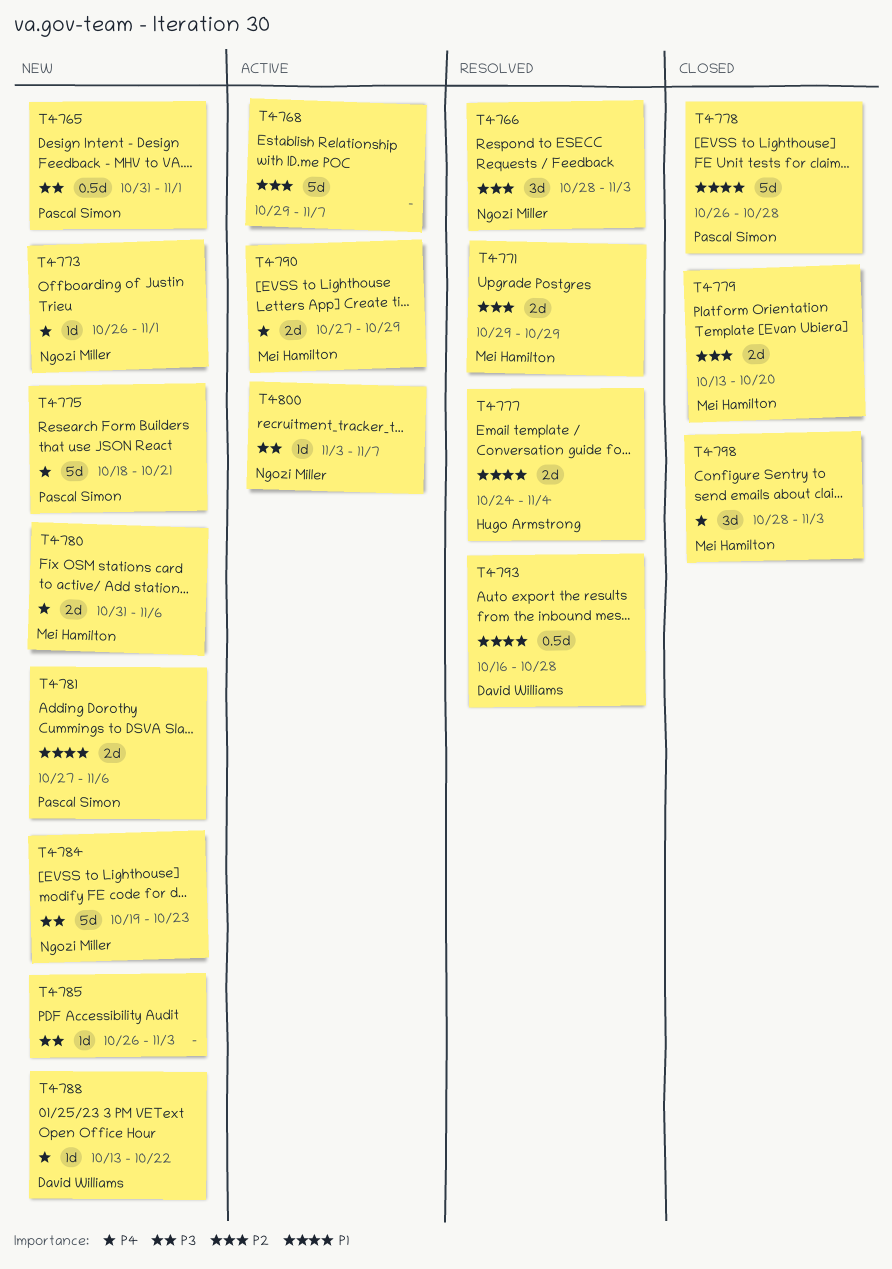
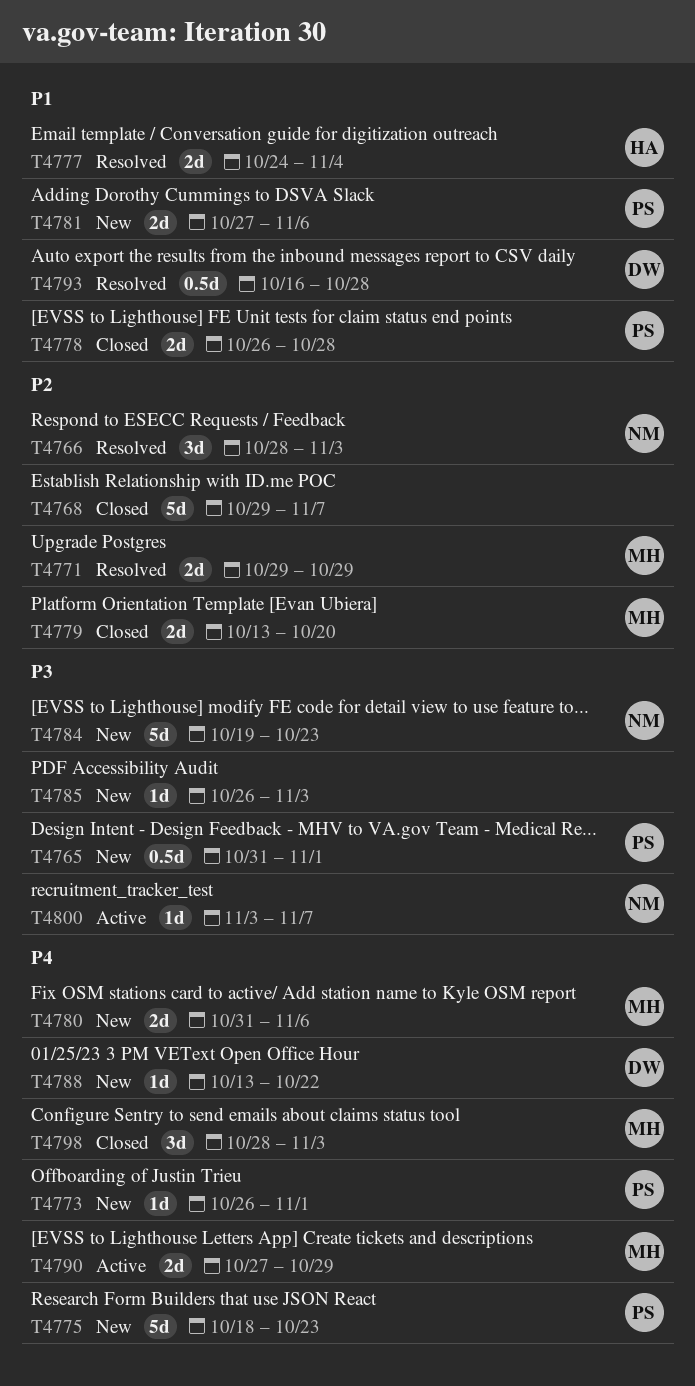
T4768, status: Active -> Closed
T4773, owner: Ngozi Miller -> Pascal Simon
T4775, due: Oct 21 -> Oct 23
T4778, estimate: 5d -> 2d

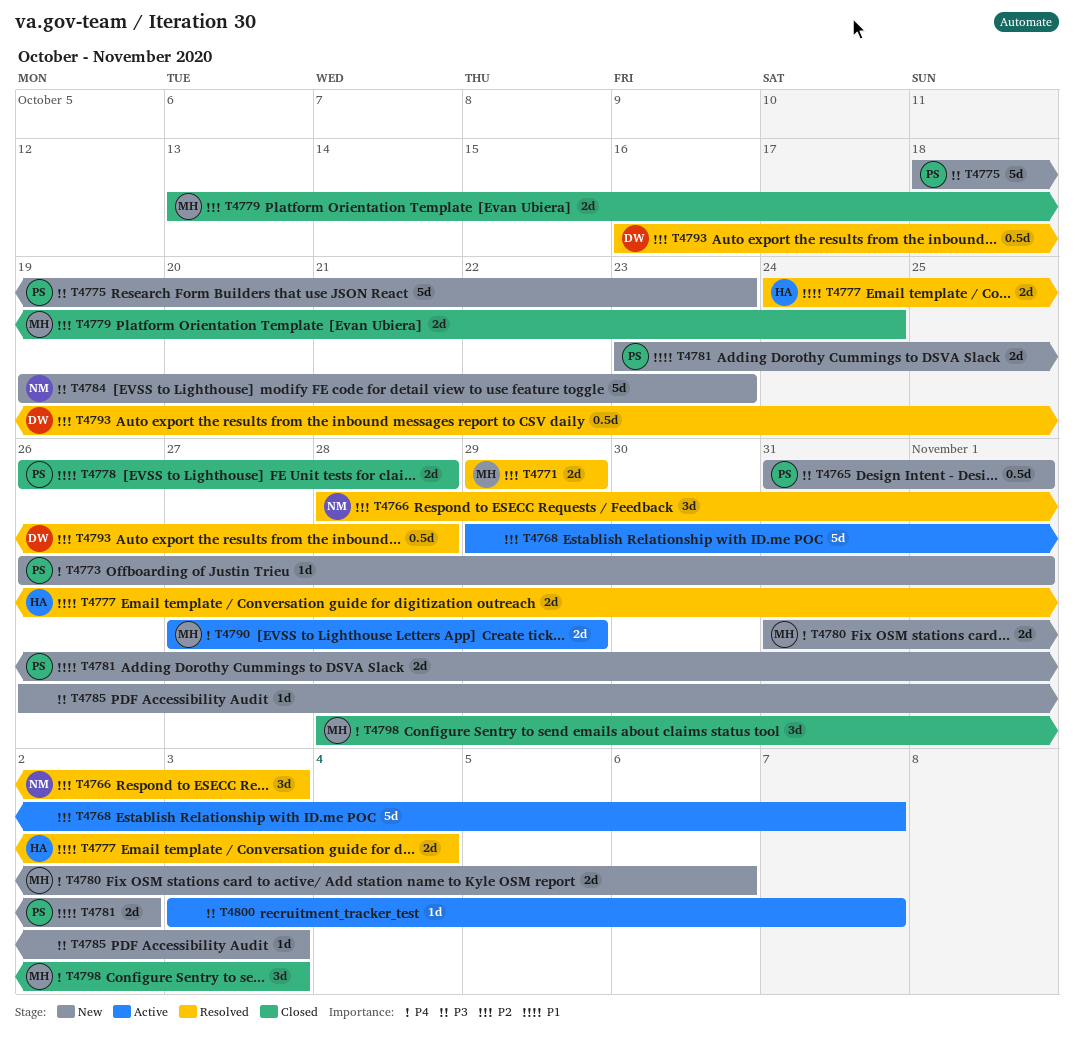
T4768, status: Closed -> Active
T4775, priority: P4 -> P3
T4779, due: Oct 20 -> Oct 24
T4781, start: Oct 27 -> Oct 23
T4781, due: Nov 6 -> Nov 2
T4788: present -> none
T4793, priority: P1 -> P2
T4800, owner: NM -> none

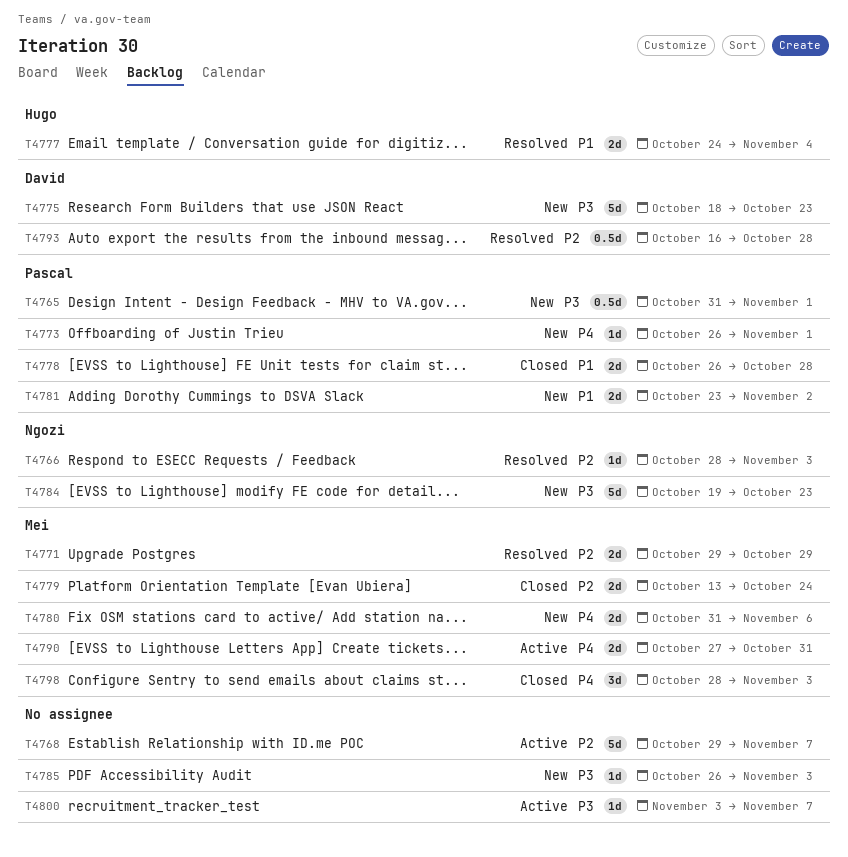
T4766, estimate: 3d -> 1d
T4775, owner: Pascal -> David
T4790, due: Oct 29 -> Oct 31

